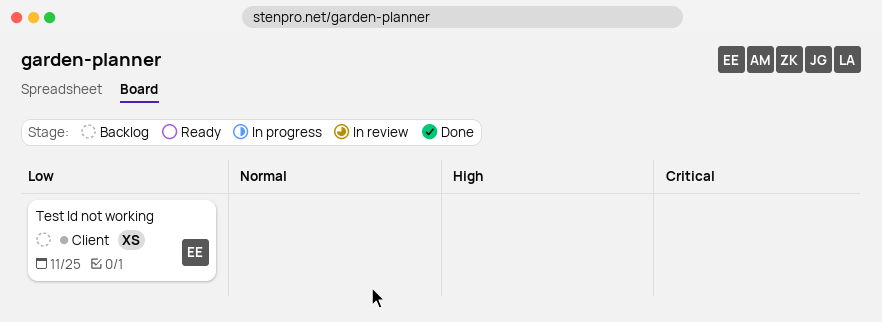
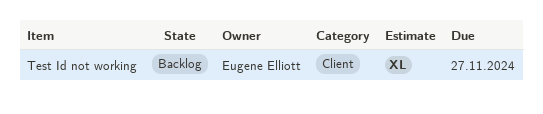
Test Id not working, estimate: XS -> XL
Test Id not working, due: Nov 25 -> Nov 27

